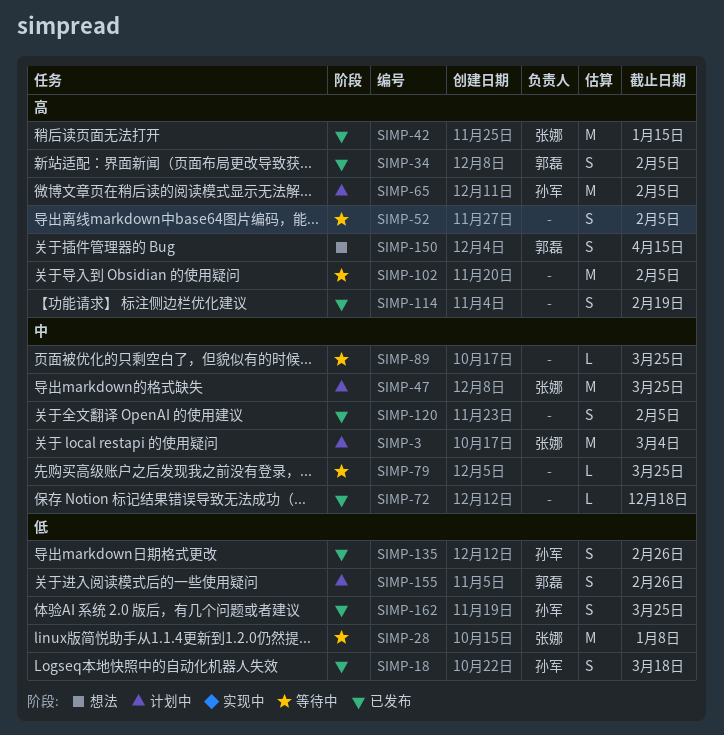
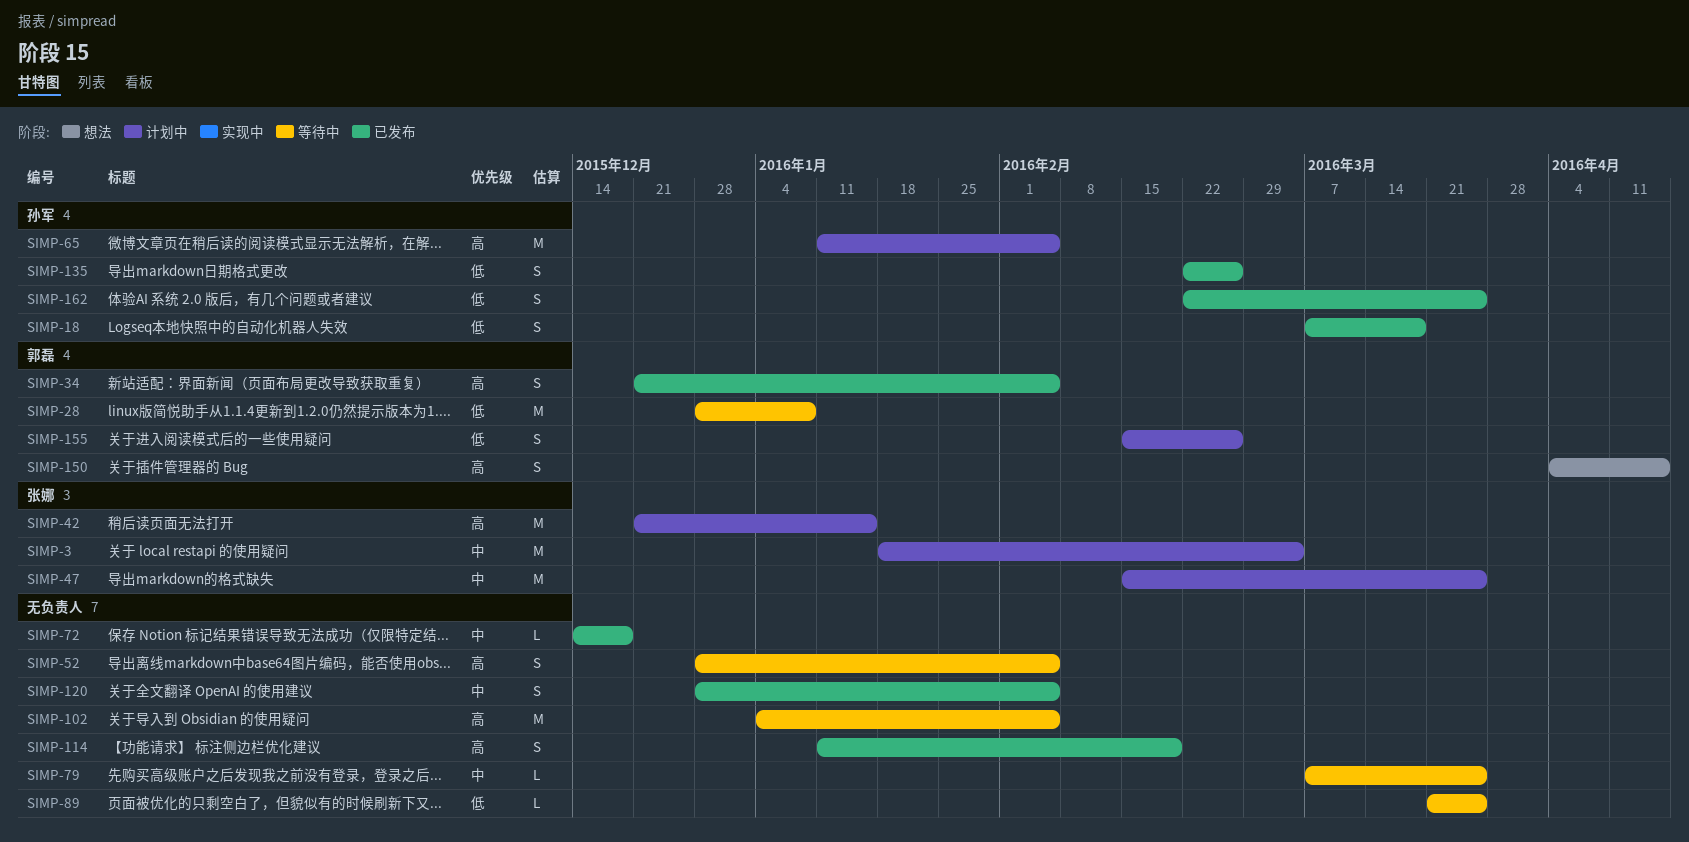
SIMP-28, owner: 张娜 -> 郭磊
SIMP-42, status: 已发布 -> 计划中
SIMP-89, priority: 中 -> 低

